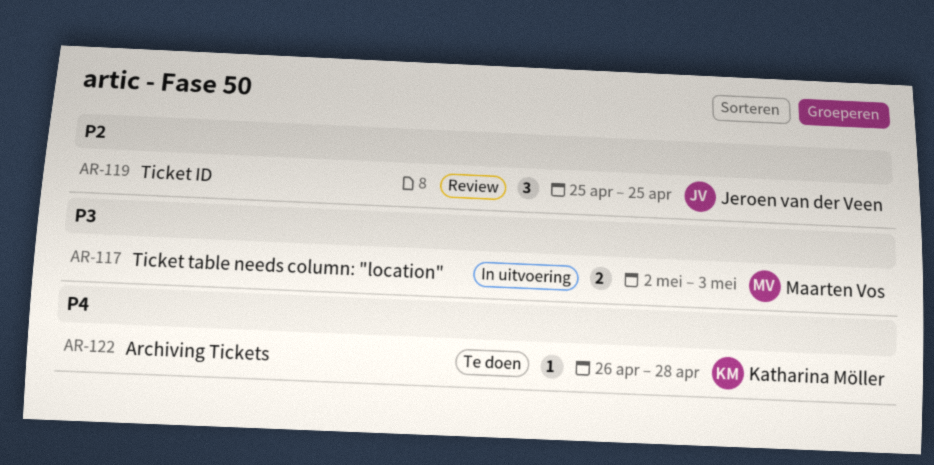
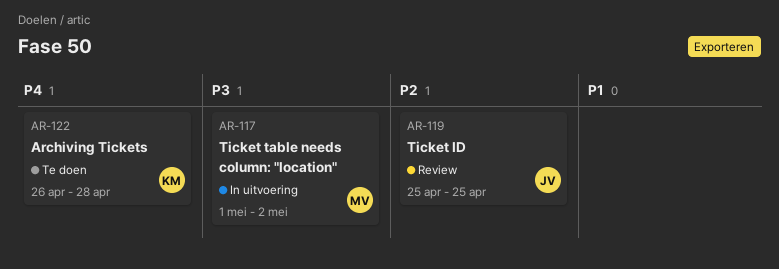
AR-117, start: May 2 -> May 1
AR-117, due: May 3 -> May 2

